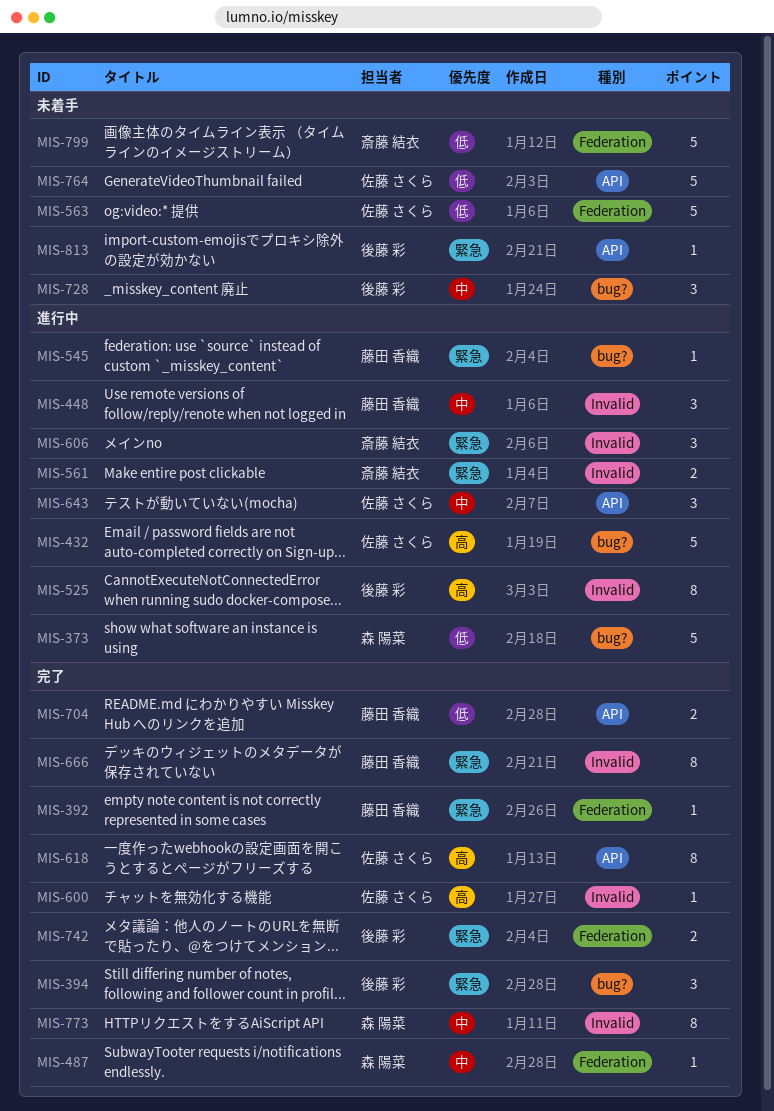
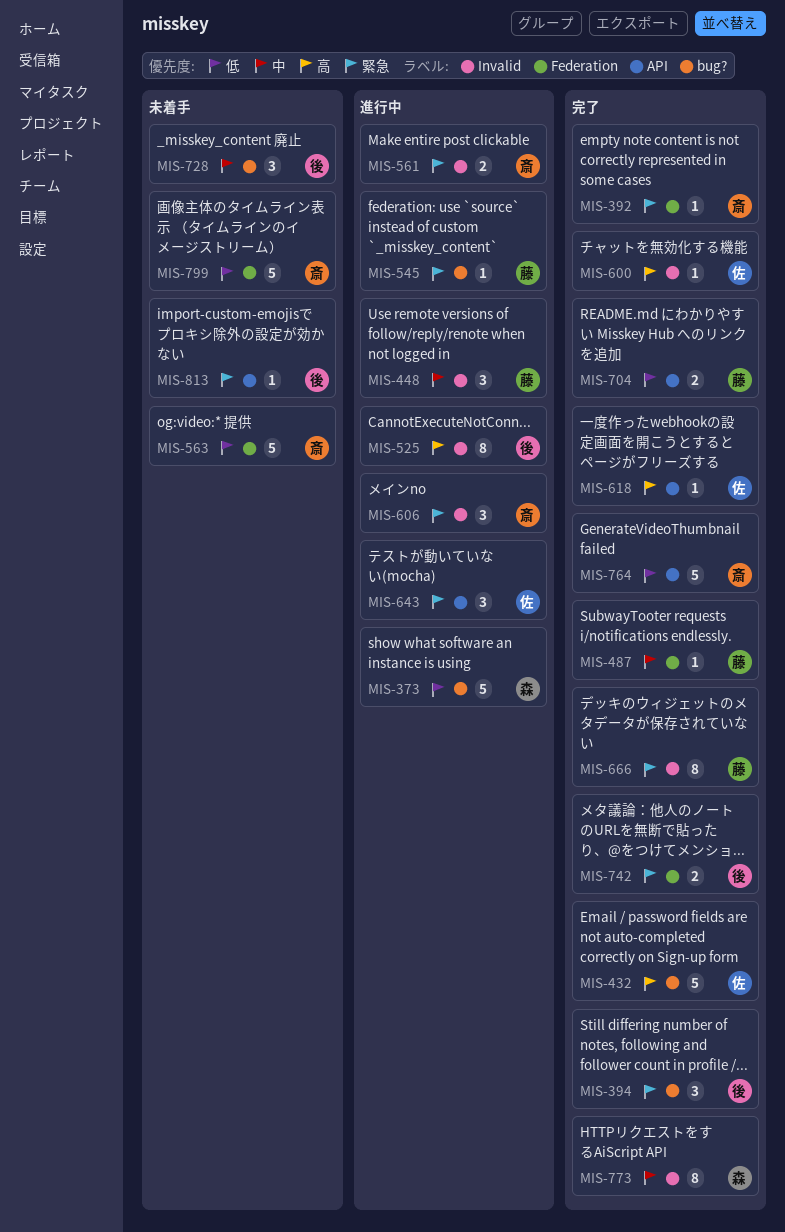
MIS-392, owner: 藤田 香織 -> 斎藤 結衣
MIS-432, status: 進行中 -> 完了
MIS-487, owner: 森 陽菜 -> 藤田 香織
MIS-563, owner: 佐藤 さくら -> 斎藤 結衣
MIS-618, estimate: 8 -> 1
MIS-643, priority: 中 -> 緊急
MIS-764, status: 未着手 -> 完了
MIS-764, owner: 佐藤 さくら -> 斎藤 結衣

